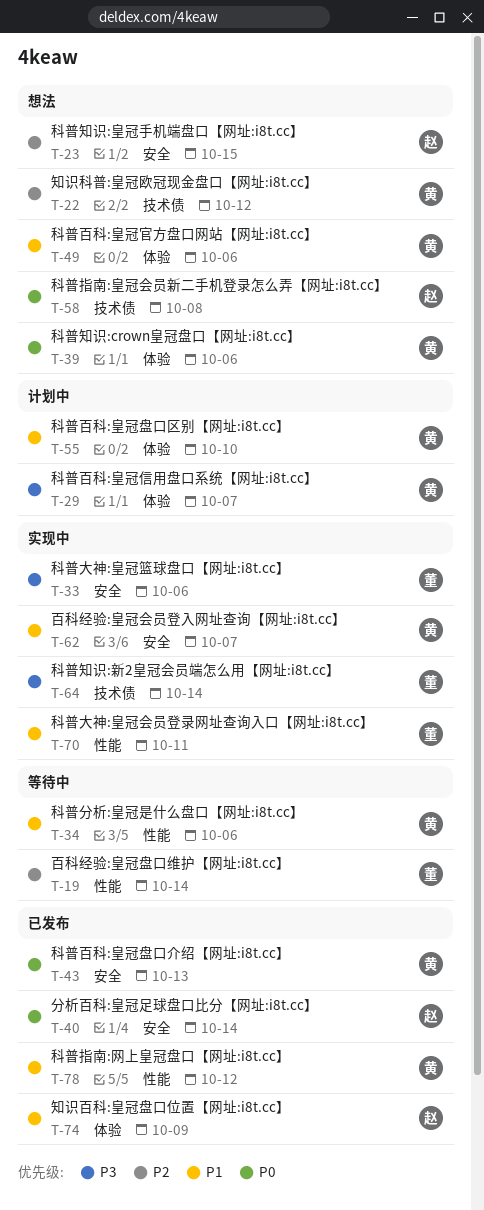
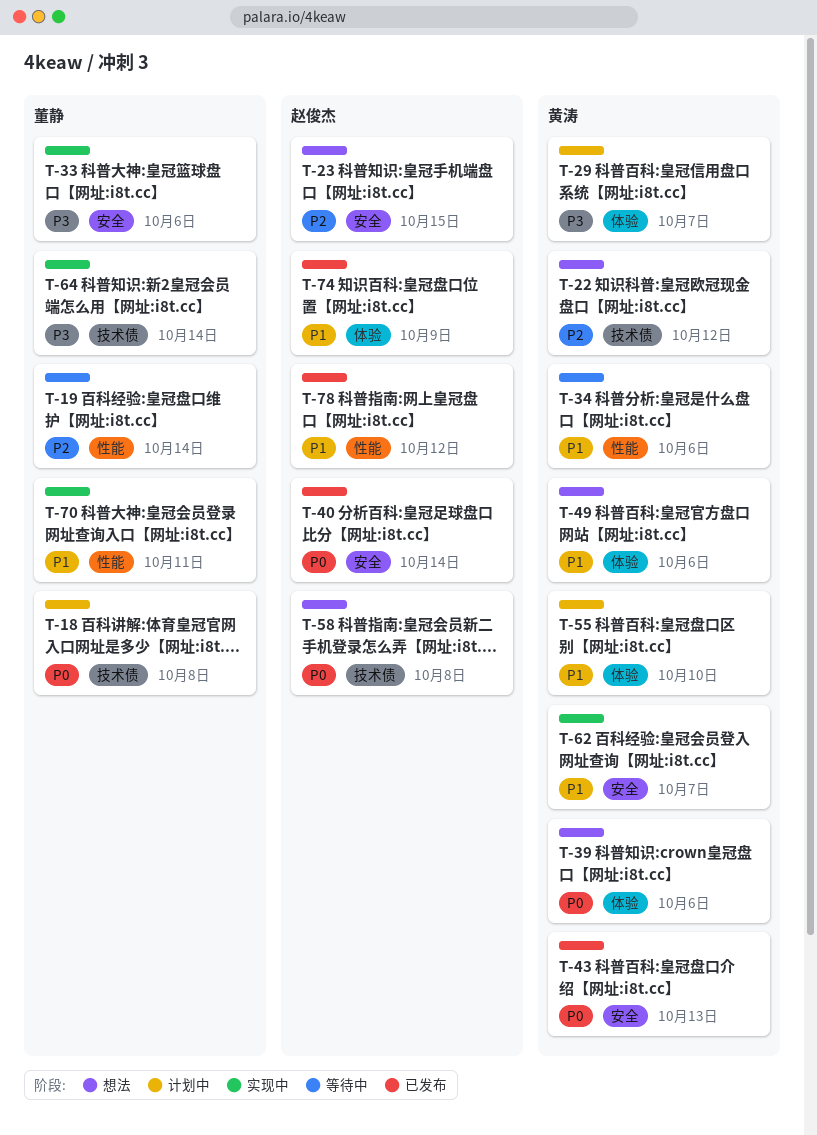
T-18: none -> present
T-78, owner: 黄涛 -> 赵俊杰

